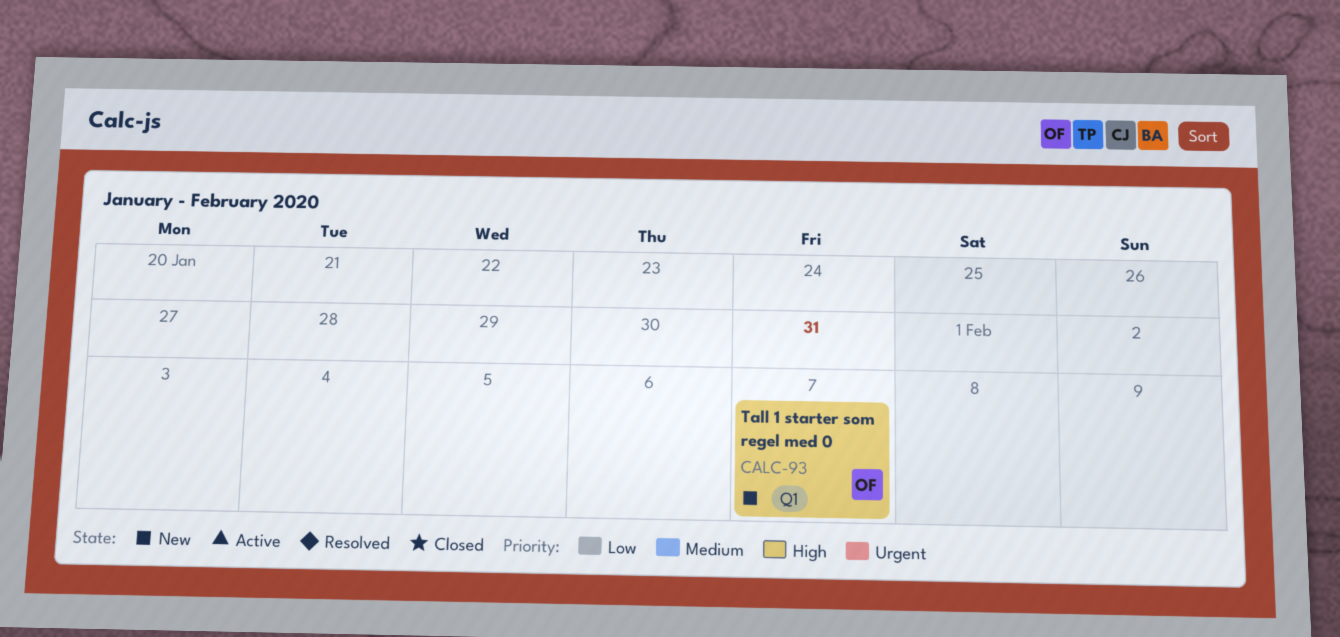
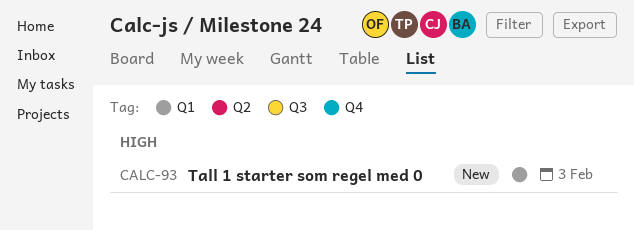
CALC-93, due: Feb 7 -> Feb 3

